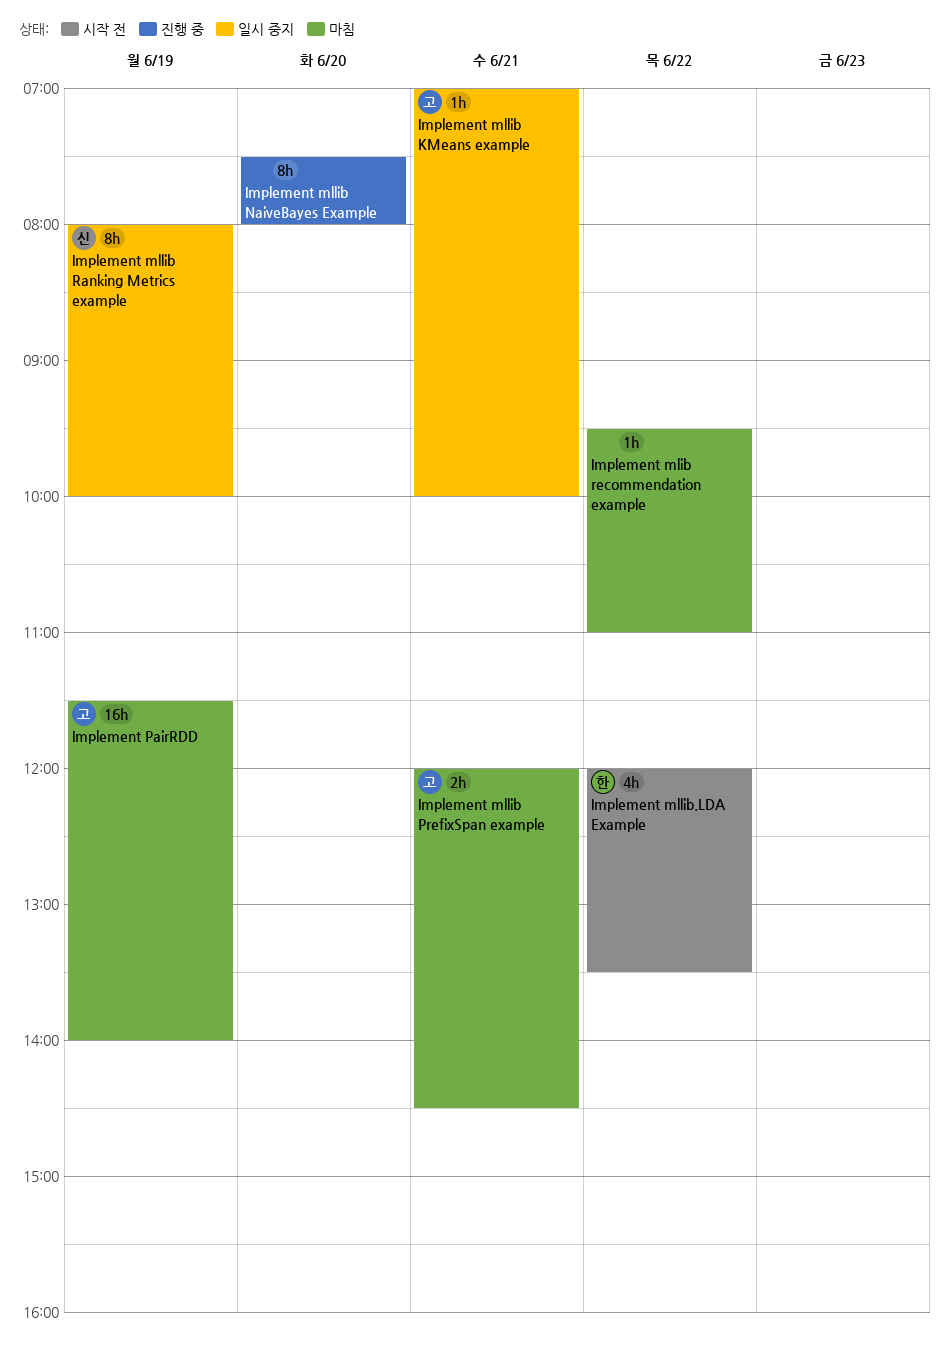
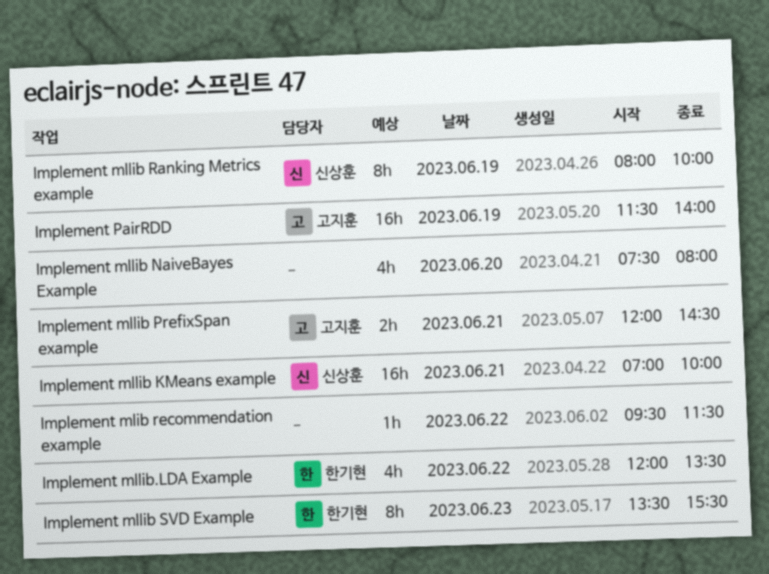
Implement mlib recommendation example, ends: 11:00 -> 11:30
Implement mllib KMeans example, owner: 고지훈 -> 신상훈
Implement mllib KMeans example, estimate: 1h -> 16h
Implement mllib NaiveBayes Example, estimate: 8h -> 4h
Implement mllib SVD Example: none -> present

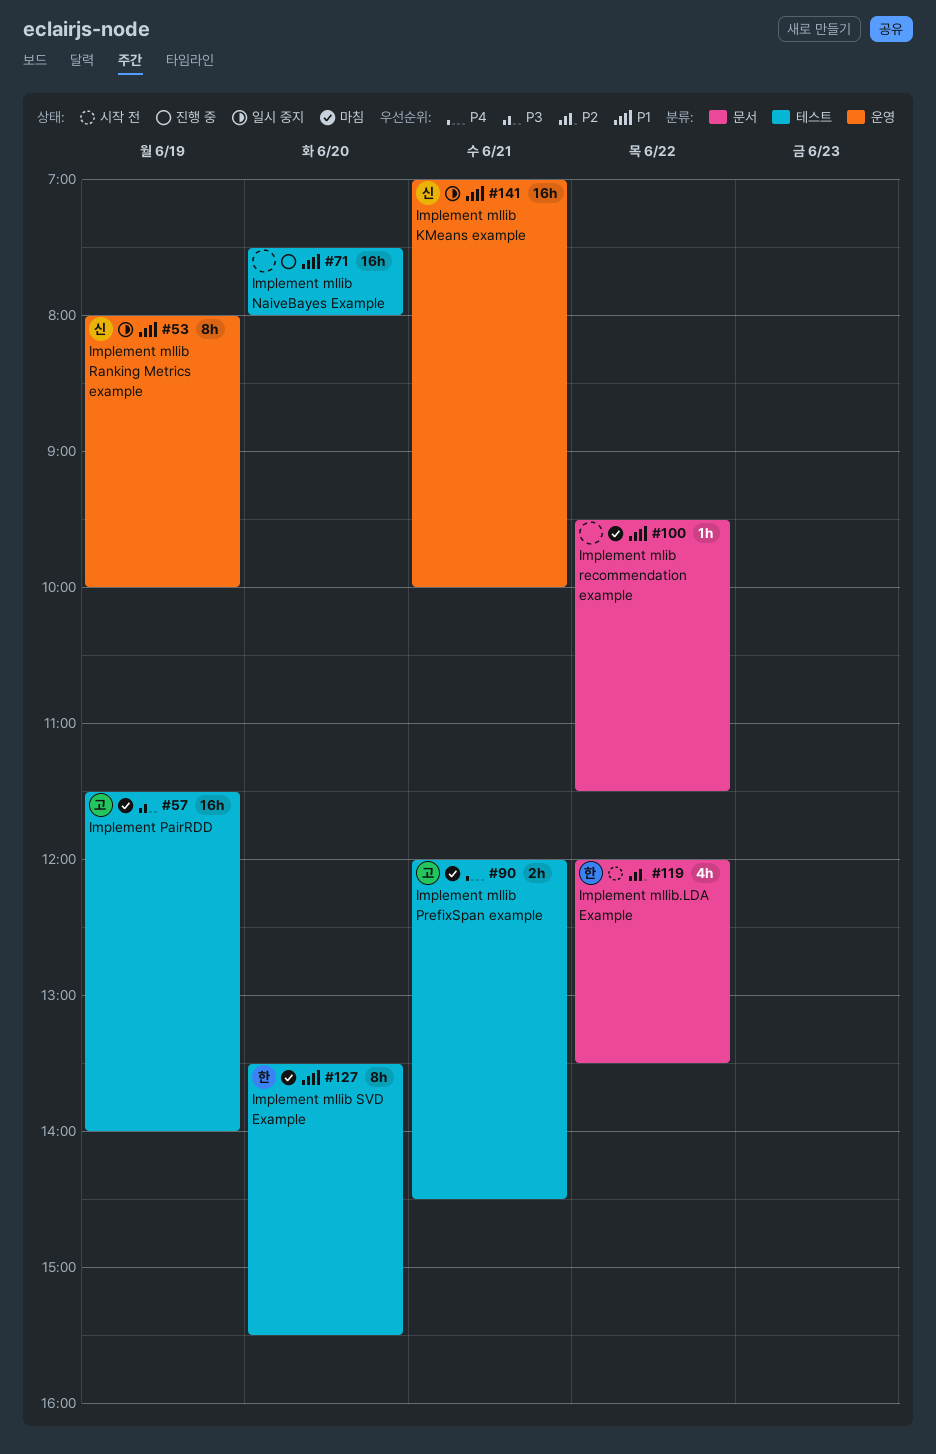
Implement mllib NaiveBayes Example, estimate: 4h -> 16h
Implement mllib SVD Example, day: Jun 23 -> Jun 20

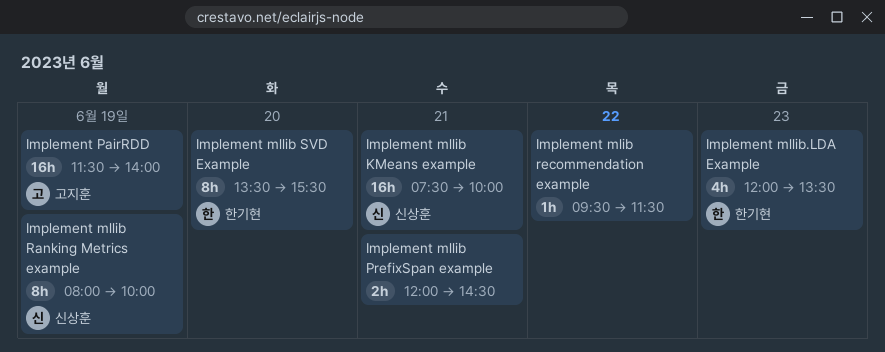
Implement mllib KMeans example, begins: 07:00 -> 07:30
Implement mllib NaiveBayes Example: present -> none
Implement mllib PrefixSpan example, owner: 고지훈 -> none
Implement mllib.LDA Example, day: Jun 22 -> Jun 23

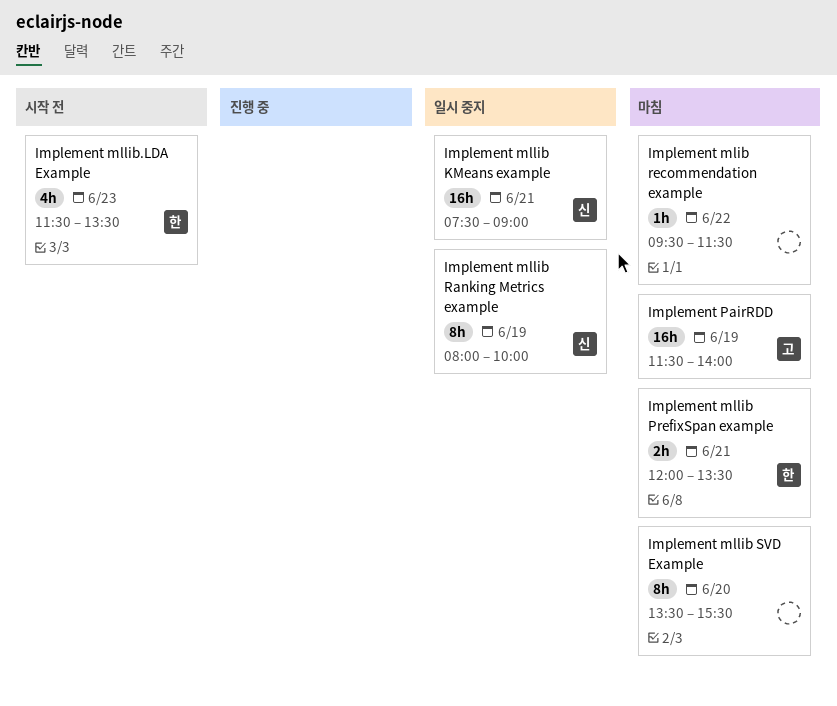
Implement mllib KMeans example, ends: 10:00 -> 09:00
Implement mllib PrefixSpan example, owner: none -> 한기현
Implement mllib PrefixSpan example, ends: 14:30 -> 13:30
Implement mllib SVD Example, owner: 한기현 -> none
Implement mllib.LDA Example, begins: 12:00 -> 11:30

